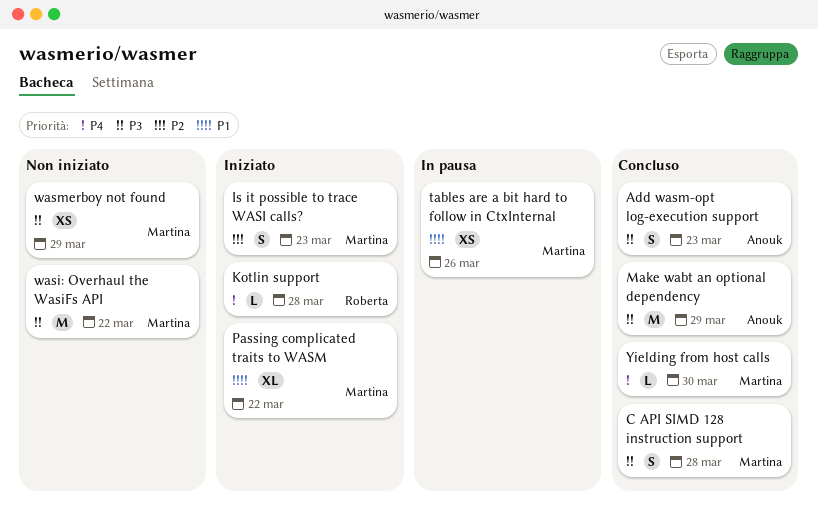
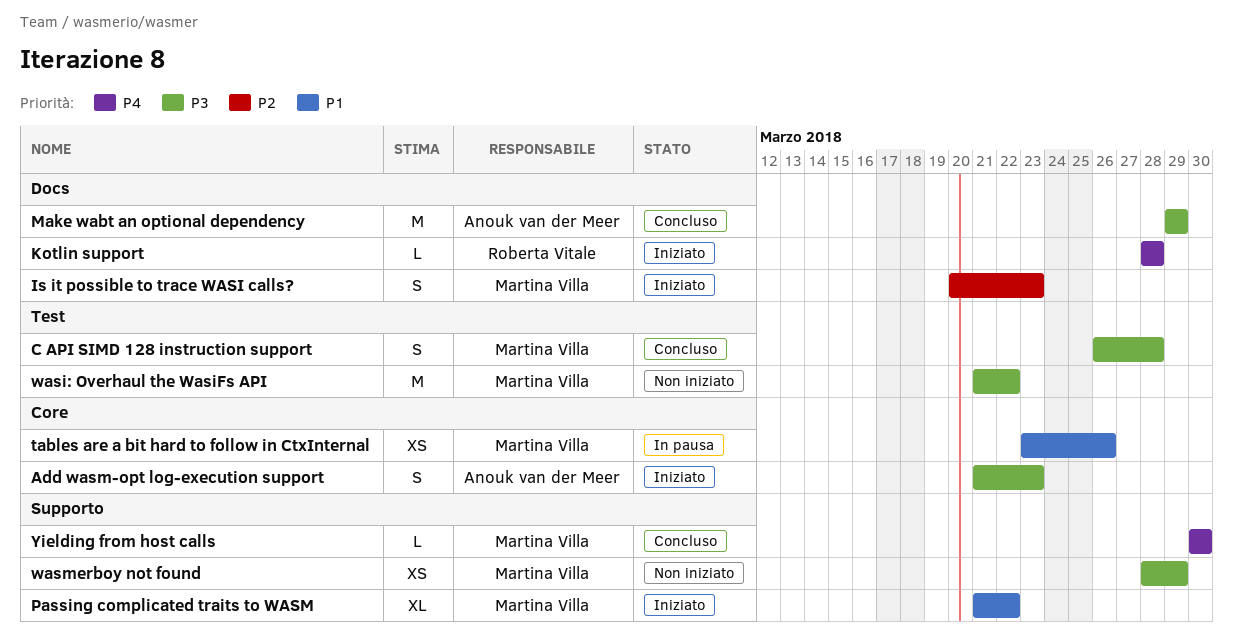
Add wasm-opt log-execution support, status: Concluso -> Iniziato

